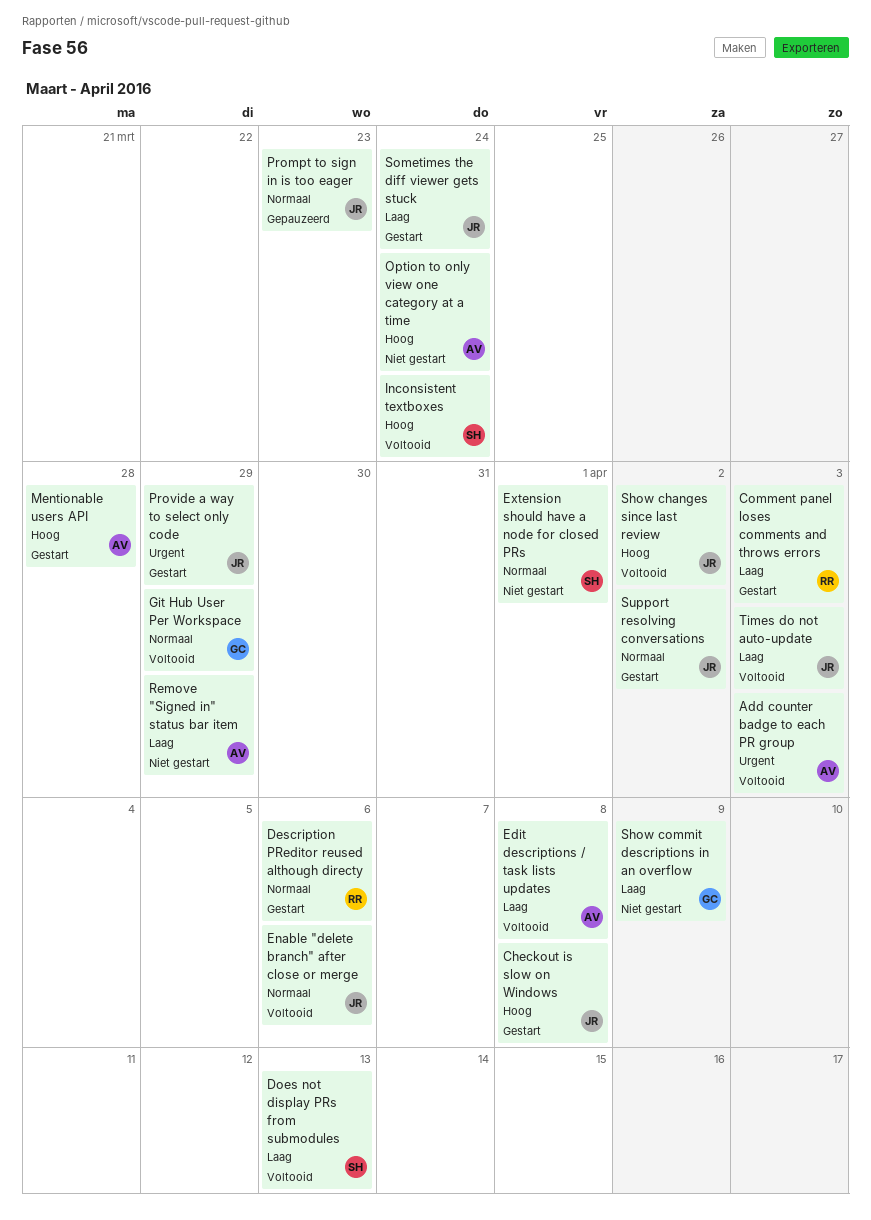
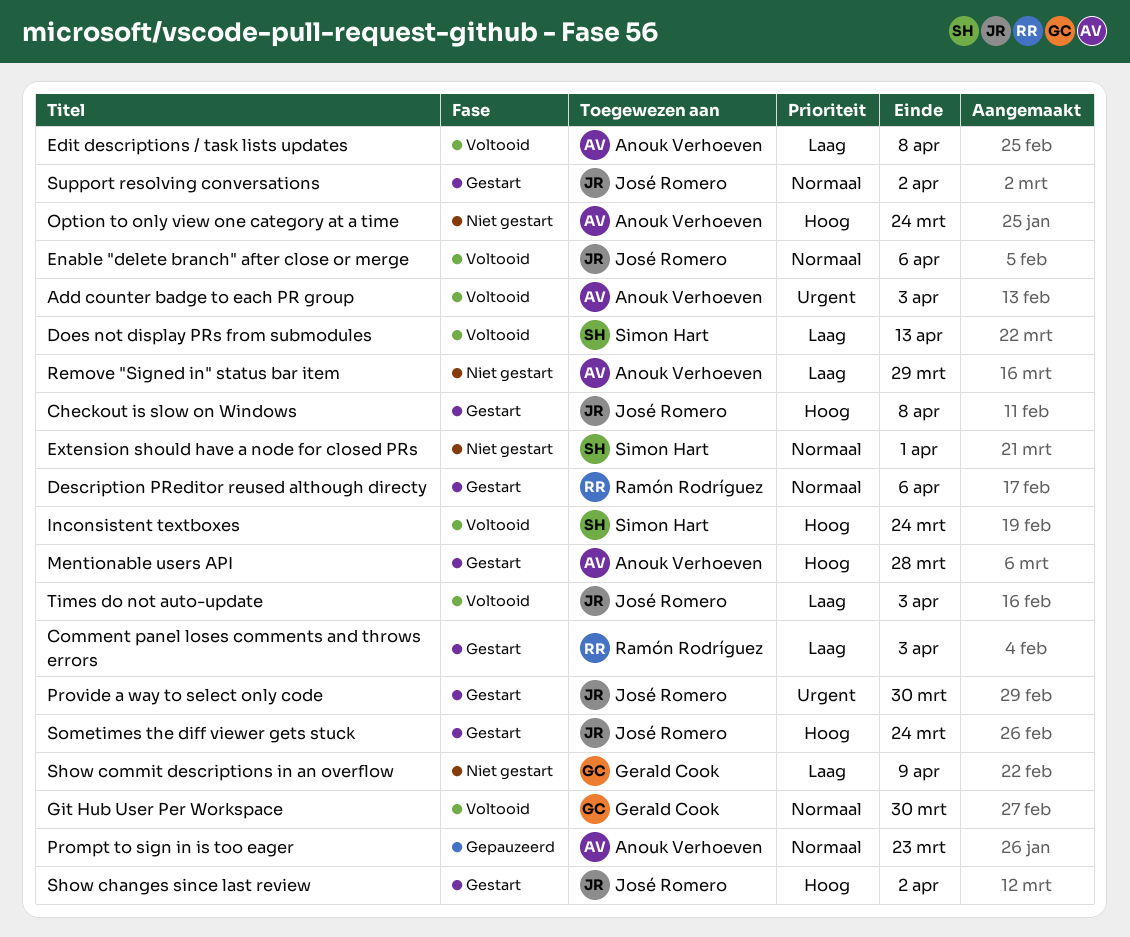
Git Hub User Per Workspace, due: Mar 29 -> Mar 30
Prompt to sign in is too eager, owner: José Romero -> Anouk Verhoeven
Provide a way to select only code, due: Mar 29 -> Mar 30
Show changes since last review, status: Voltooid -> Gestart
Sometimes the diff viewer gets stuck, priority: Laag -> Hoog

